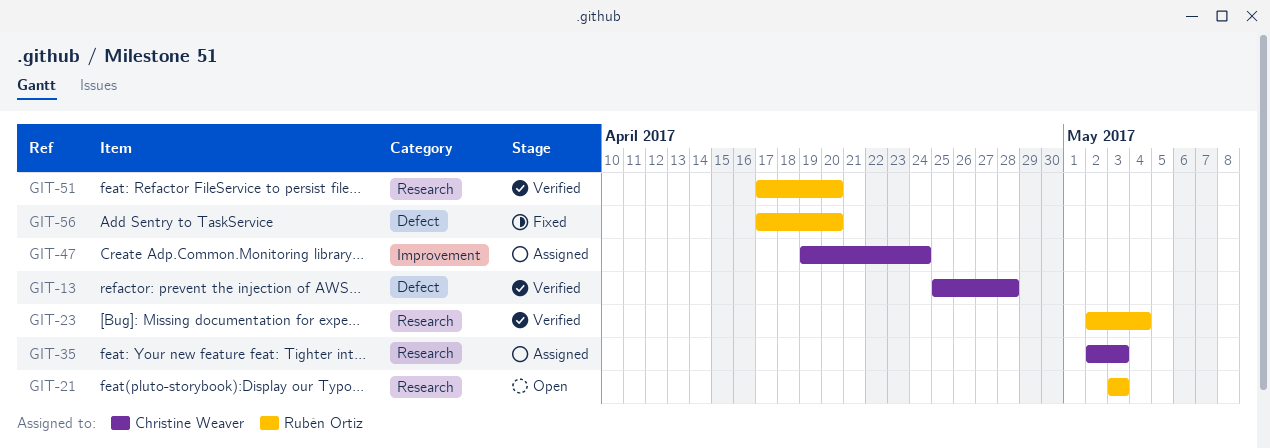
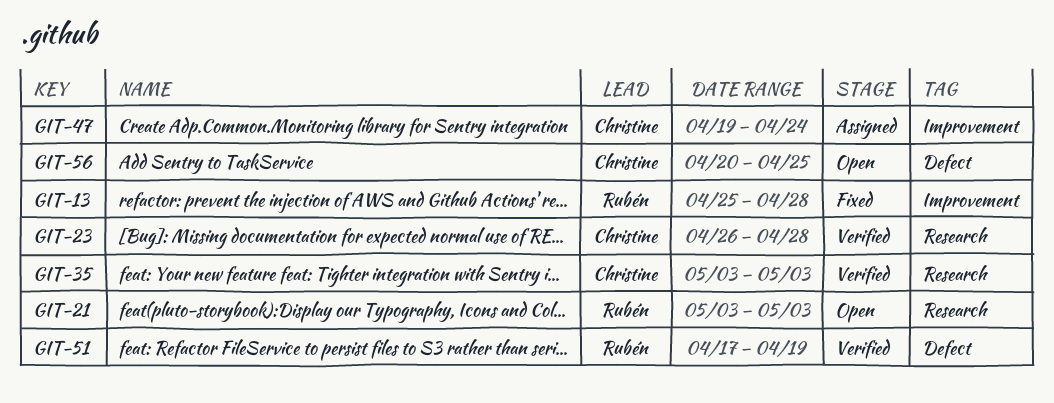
GIT-13, status: Verified -> Fixed
GIT-13, owner: Christine Weaver -> Rubén Ortiz
GIT-13, label: Defect -> Improvement
GIT-23, owner: Rubén Ortiz -> Christine Weaver
GIT-23, start: May 2 -> Apr 26
GIT-23, due: May 4 -> Apr 28
GIT-35, status: Assigned -> Verified
GIT-35, start: May 2 -> May 3
GIT-51, label: Research -> Defect
GIT-51, due: Apr 20 -> Apr 19
GIT-56, status: Fixed -> Open
GIT-56, owner: Rubén Ortiz -> Christine Weaver
GIT-56, start: Apr 17 -> Apr 20
GIT-56, due: Apr 20 -> Apr 25

